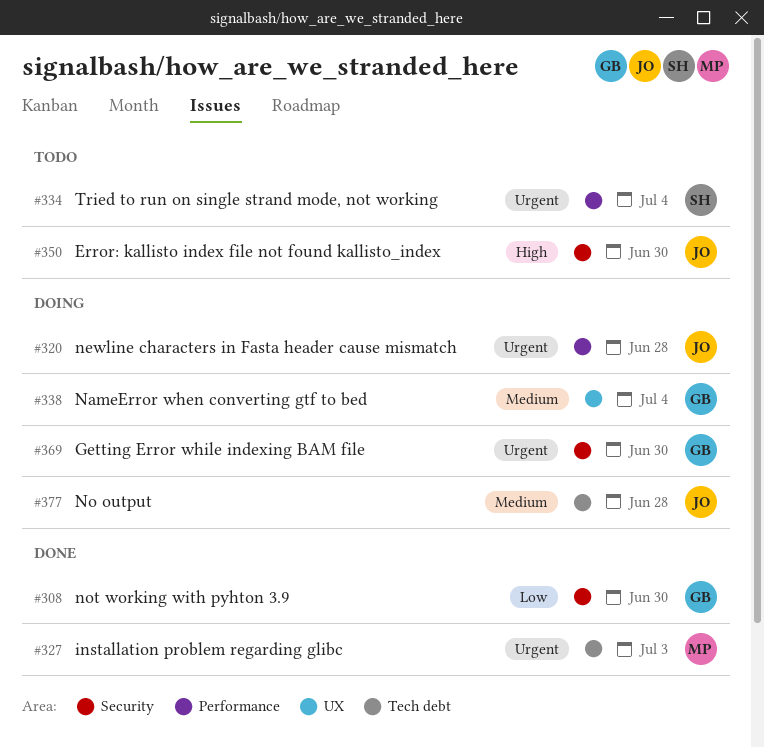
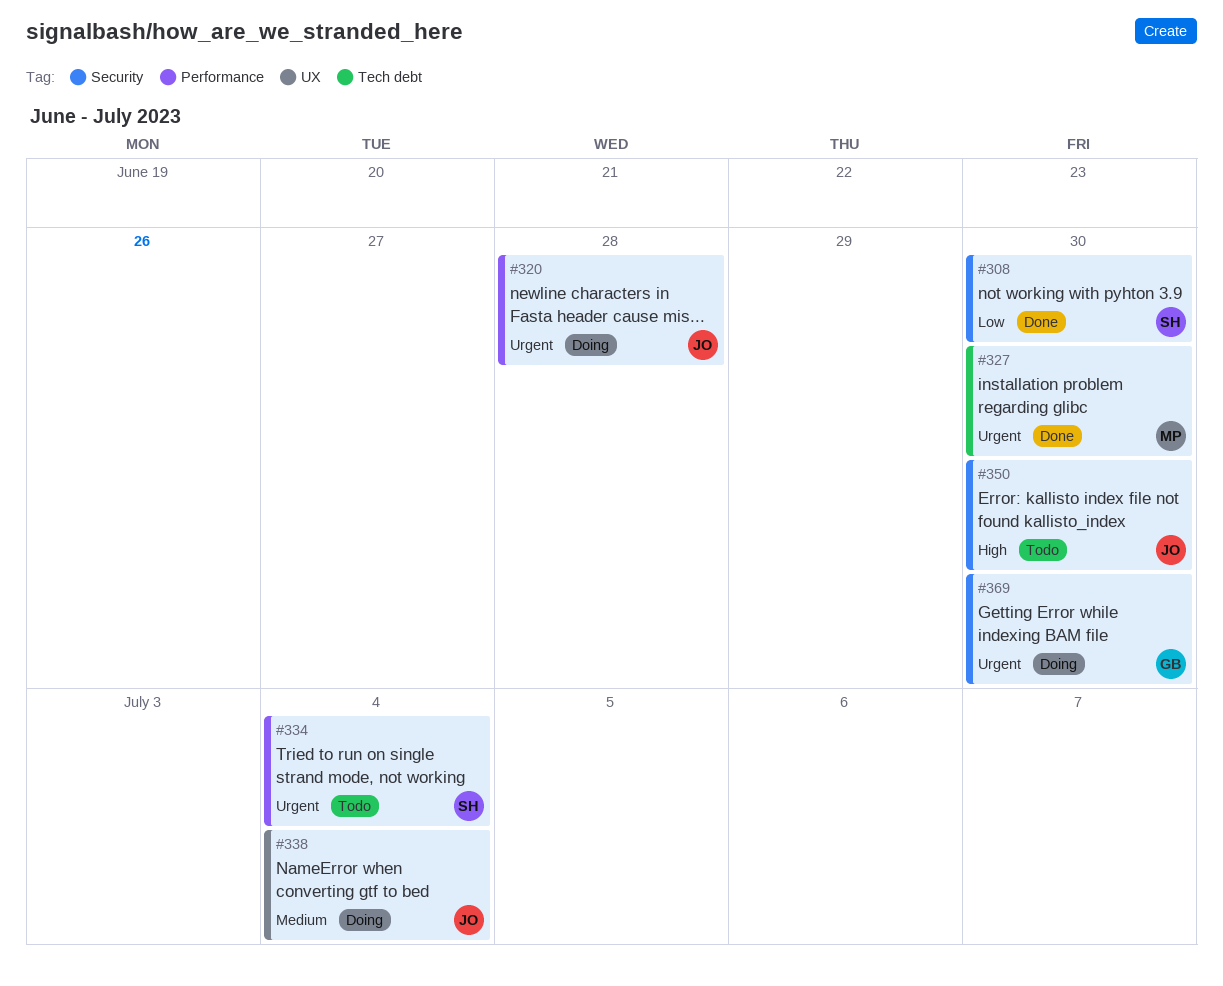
#308, owner: GB -> SH
#327, due: Jul 3 -> Jun 30
#338, owner: GB -> JO
#377: present -> none

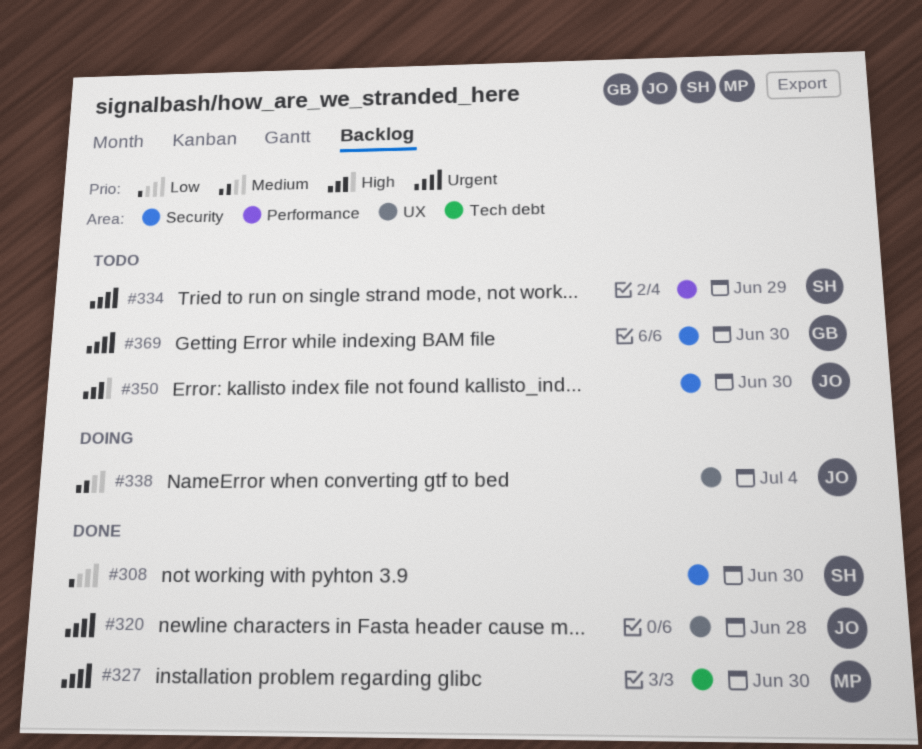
#320, status: Doing -> Done
#320, label: Performance -> UX
#334, due: Jul 4 -> Jun 29
#369, status: Doing -> Todo

